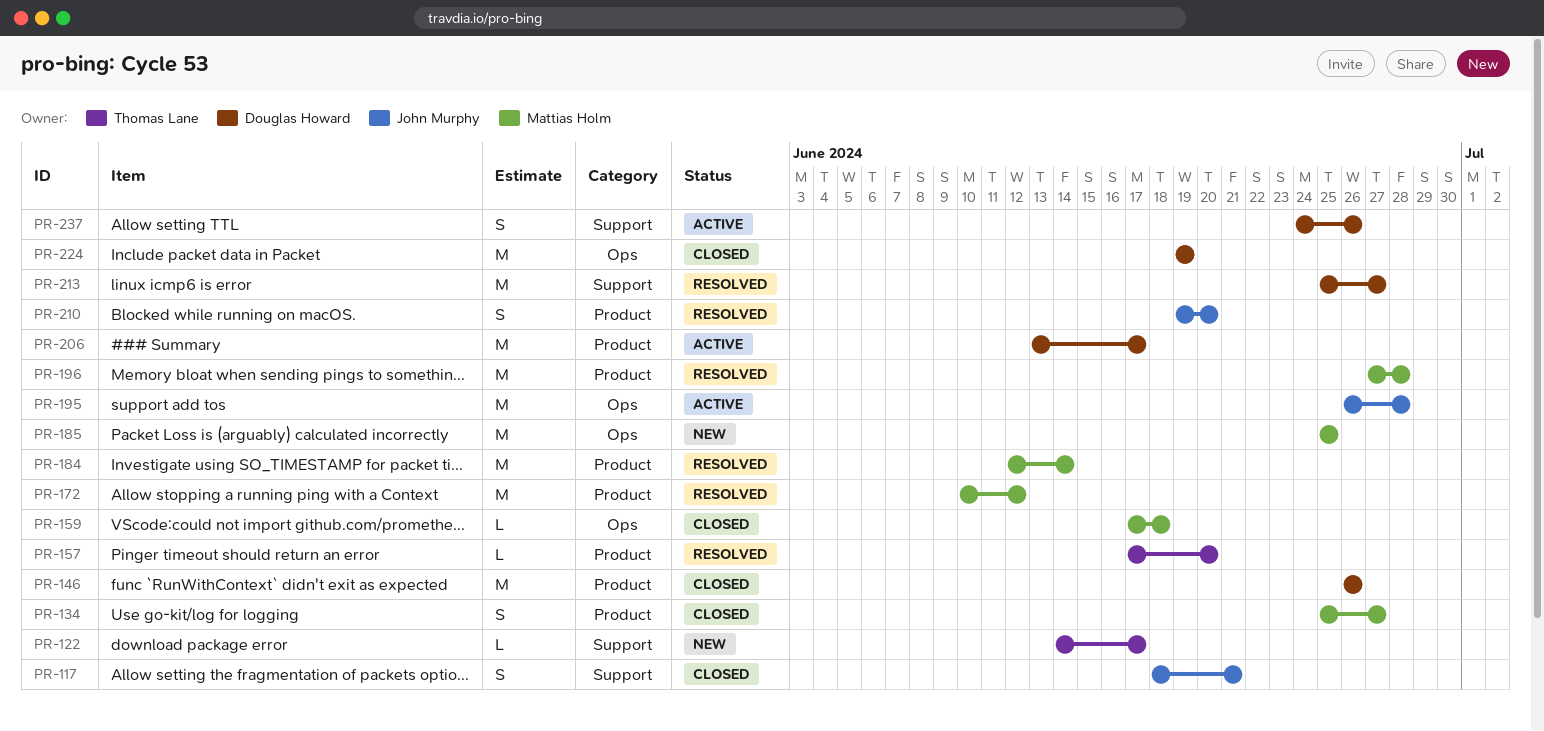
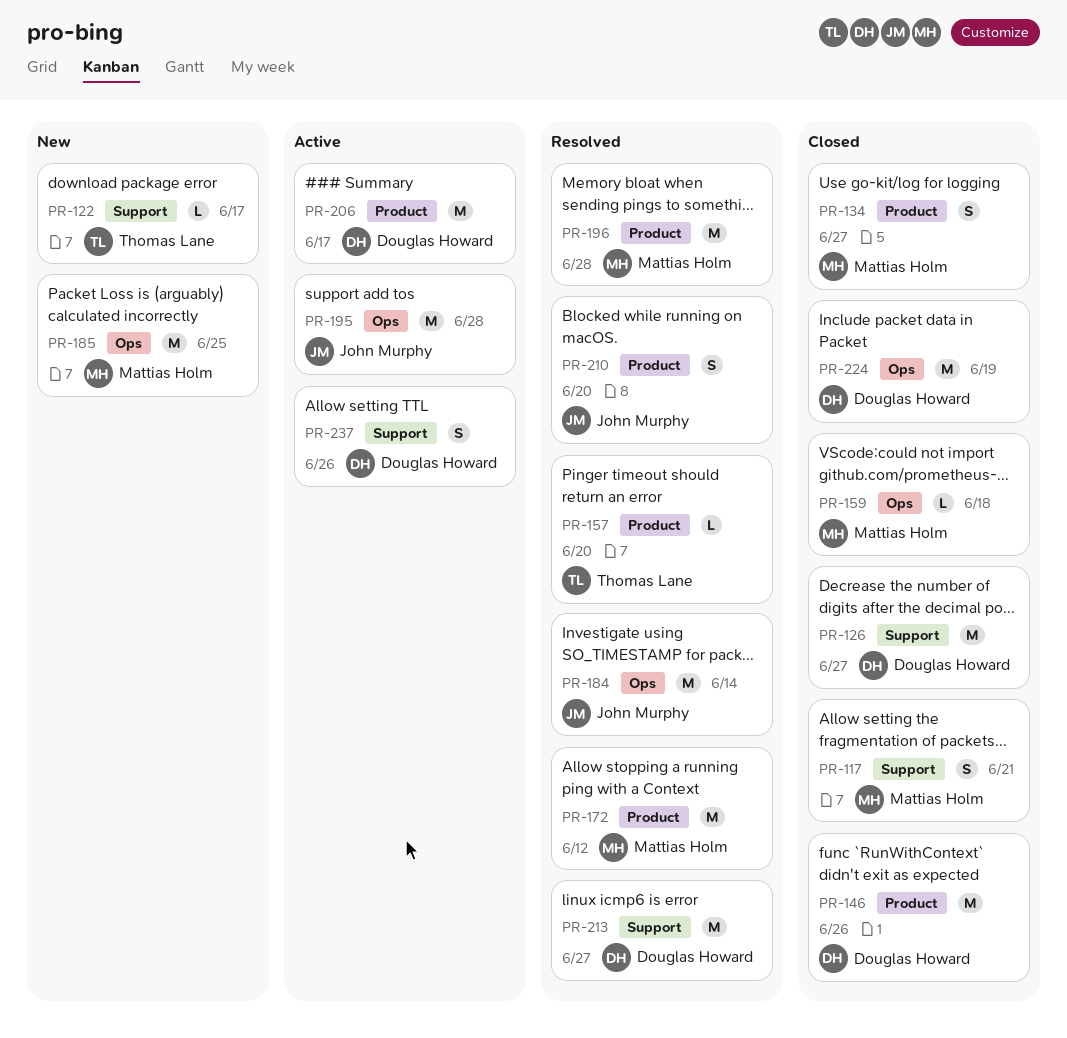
PR-117, owner: John Murphy -> Mattias Holm
PR-126: none -> present
PR-184, owner: Mattias Holm -> John Murphy
PR-184, label: Product -> Ops

